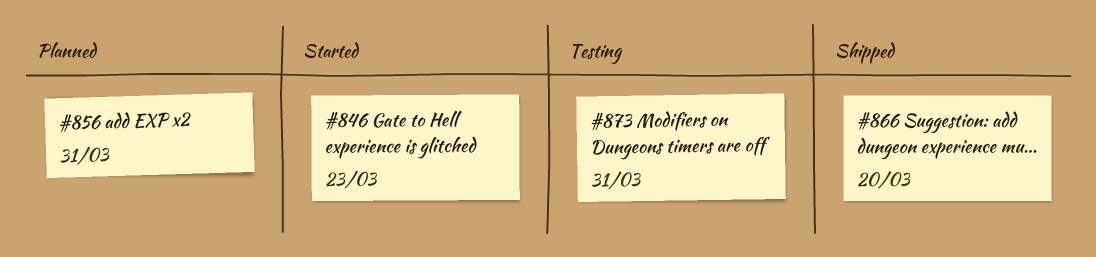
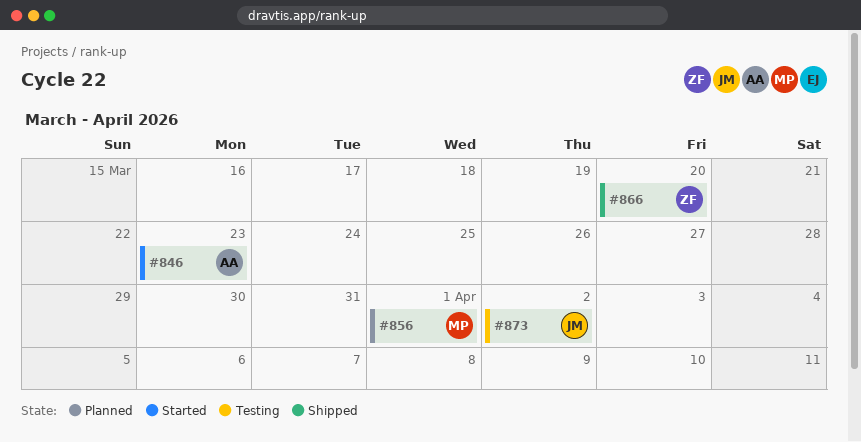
#856, due: Mar 31 -> Apr 1
#873, due: Mar 31 -> Apr 2

